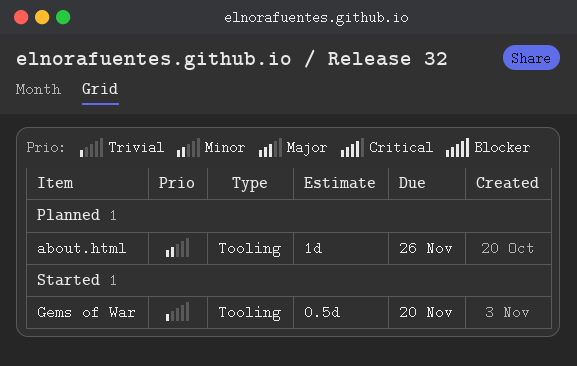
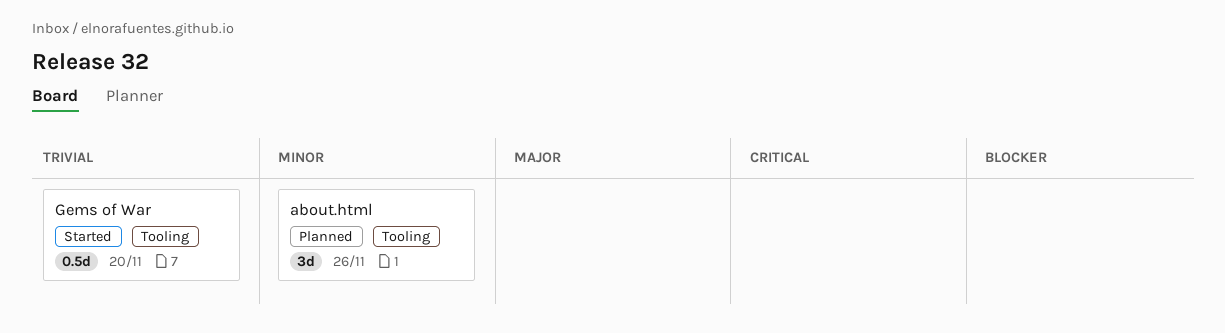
about.html, estimate: 1d -> 3d

